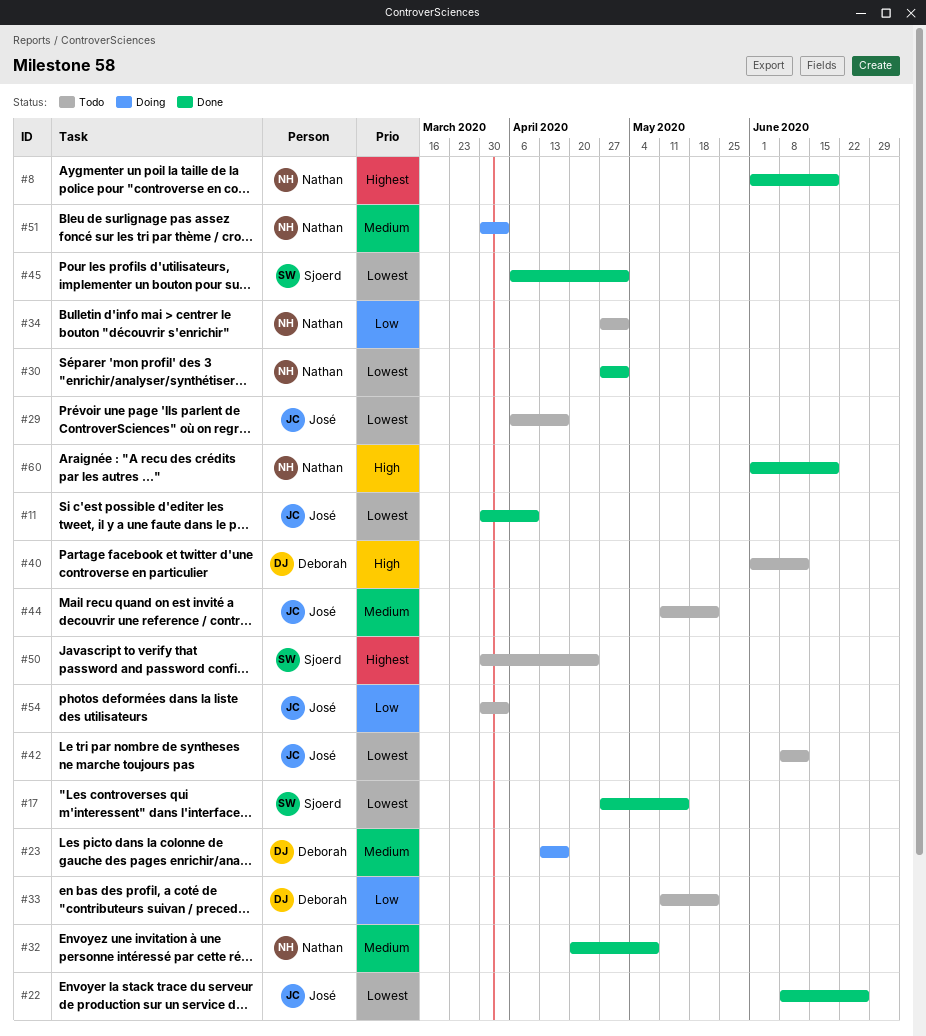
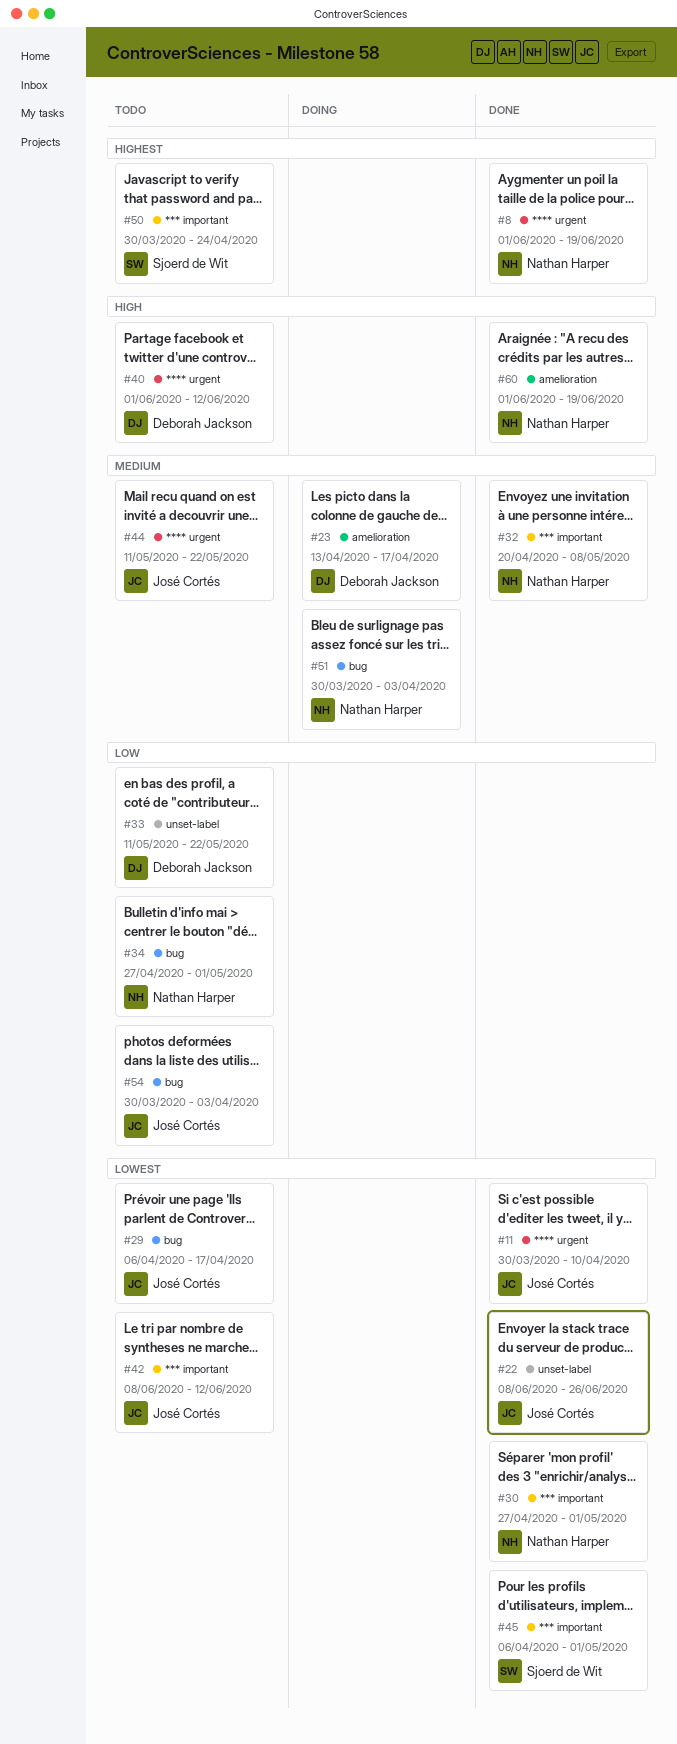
#17: present -> none

